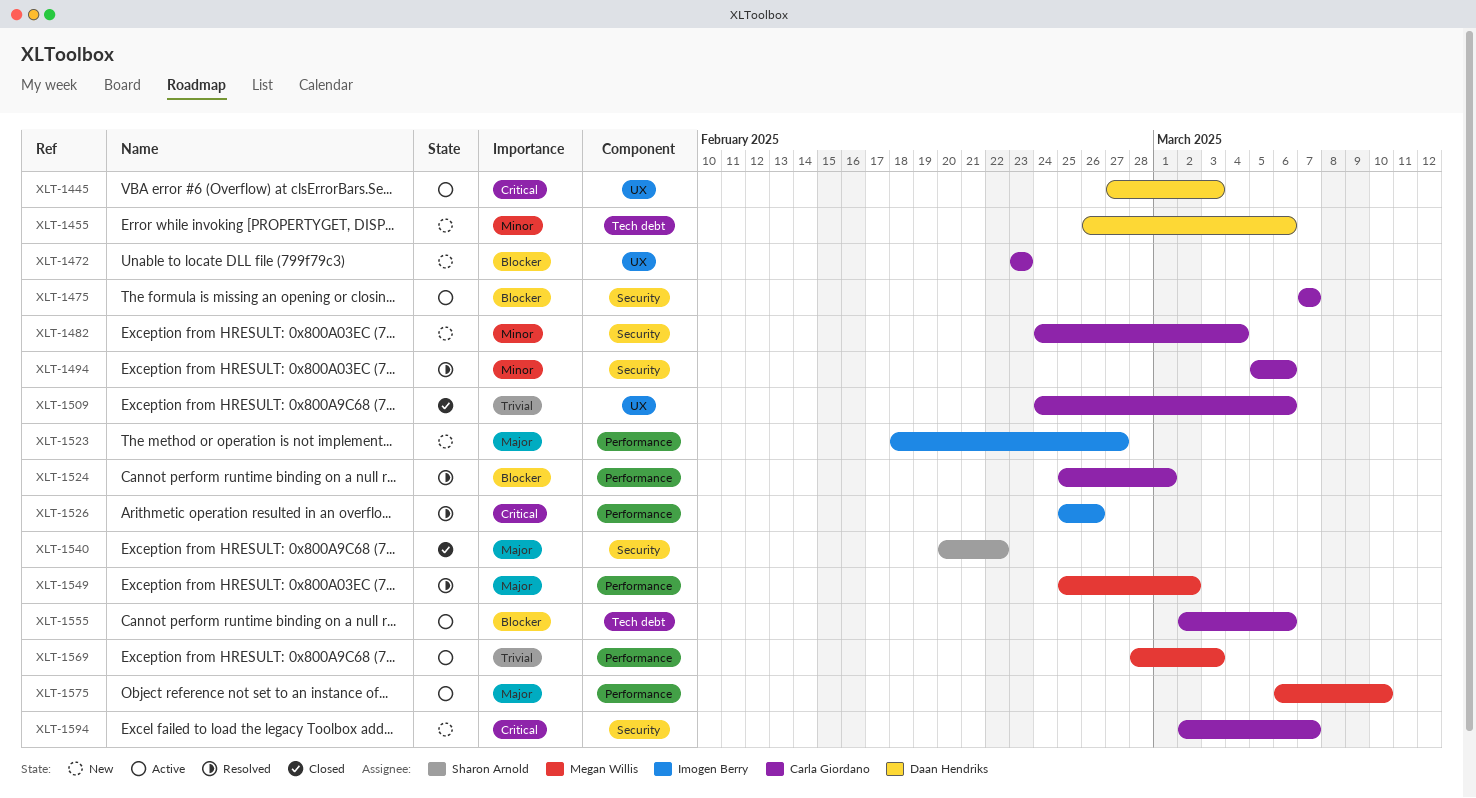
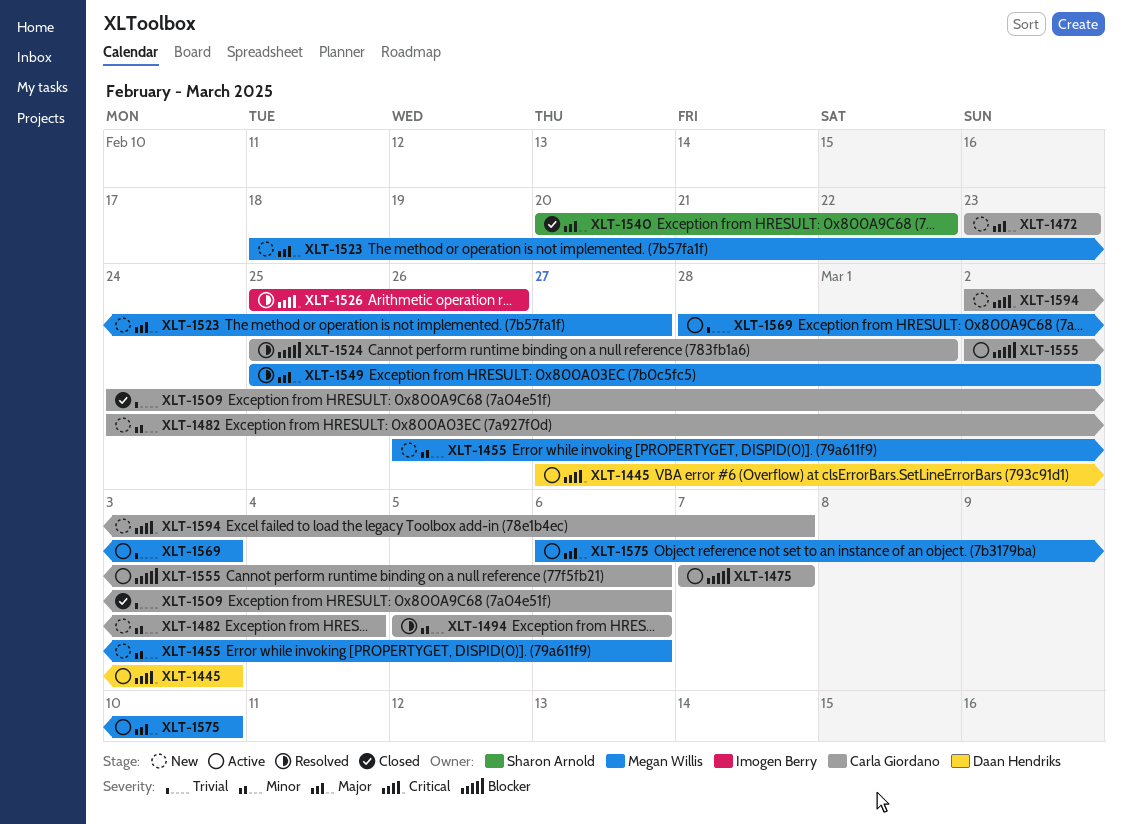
XLT-1455, owner: Daan Hendriks -> Megan Willis
XLT-1472, priority: Blocker -> Major
XLT-1523, owner: Imogen Berry -> Megan Willis

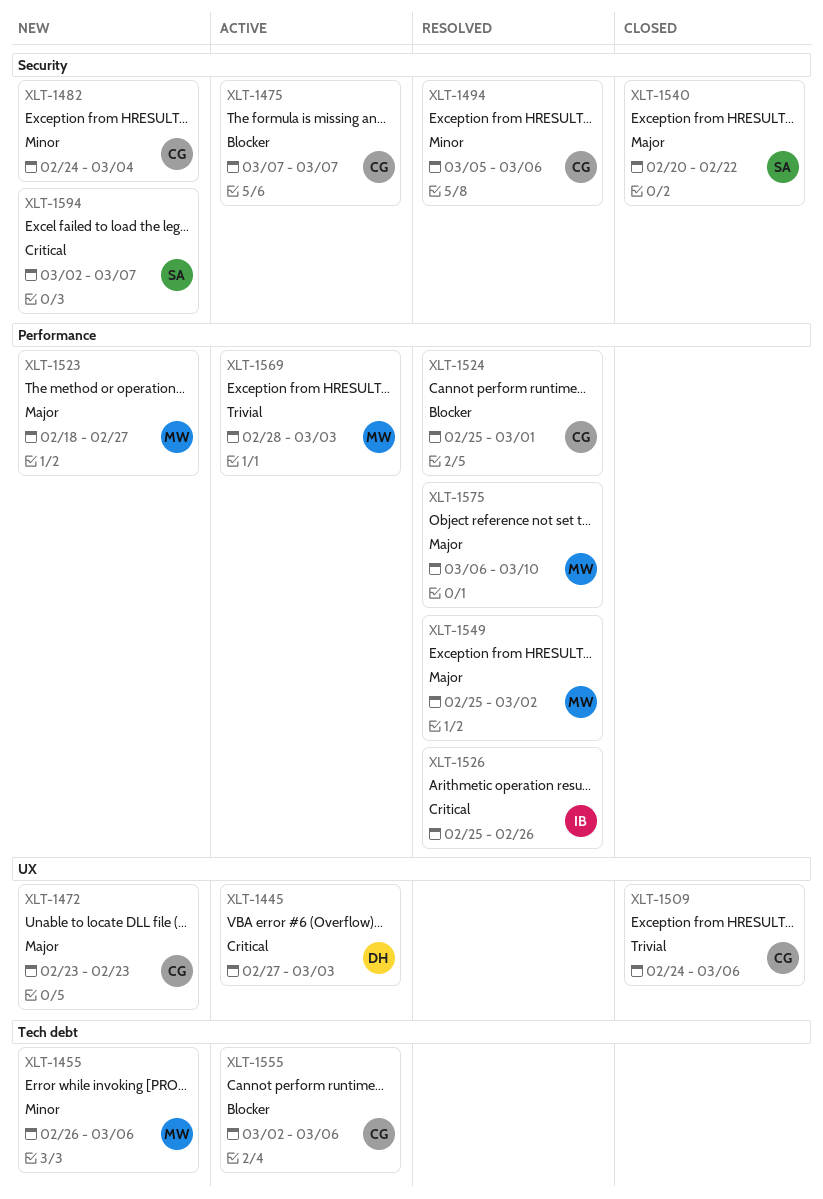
XLT-1575, status: Active -> Resolved
XLT-1594, owner: Carla Giordano -> Sharon Arnold

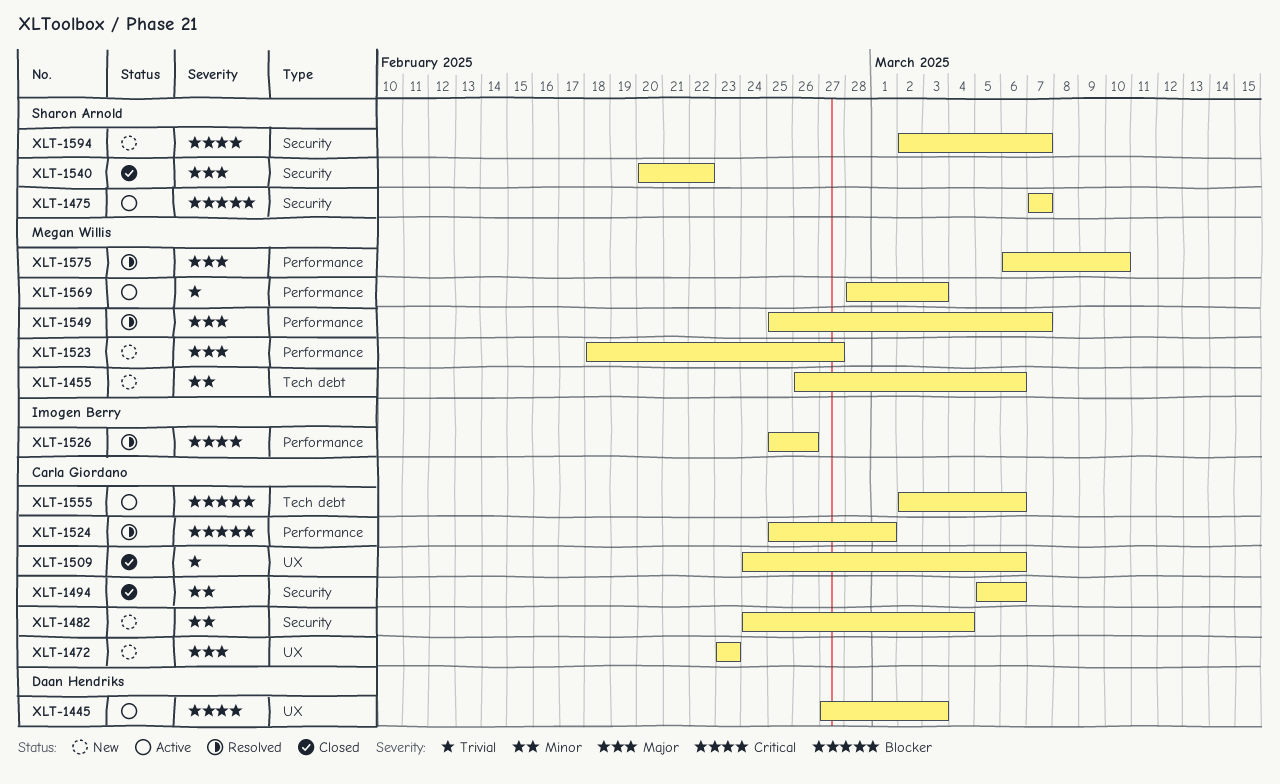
XLT-1475, owner: Carla Giordano -> Sharon Arnold
XLT-1494, status: Resolved -> Closed
XLT-1549, due: Mar 2 -> Mar 7

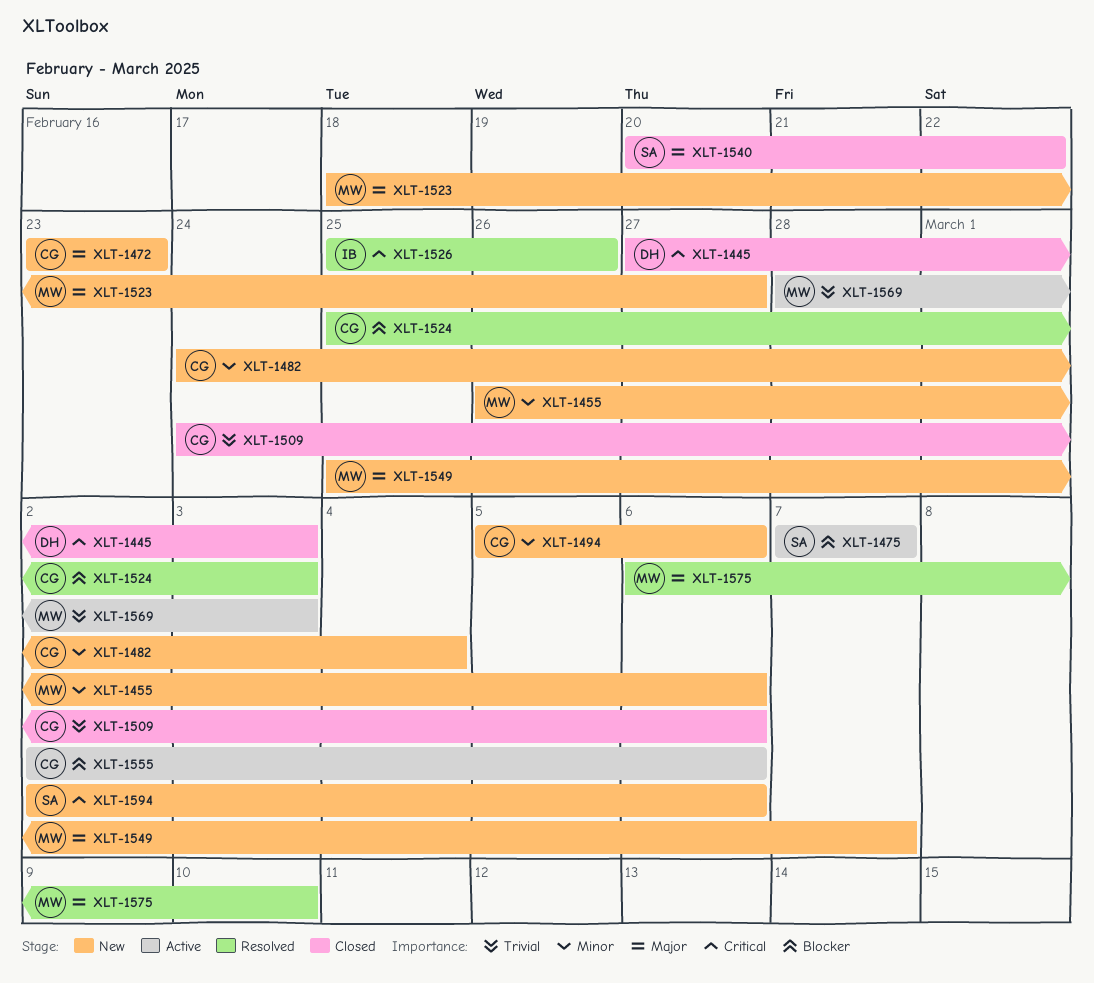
XLT-1445, status: Active -> Closed
XLT-1494, status: Closed -> New
XLT-1524, due: Mar 1 -> Mar 3
XLT-1549, status: Resolved -> New
XLT-1594, due: Mar 7 -> Mar 6

